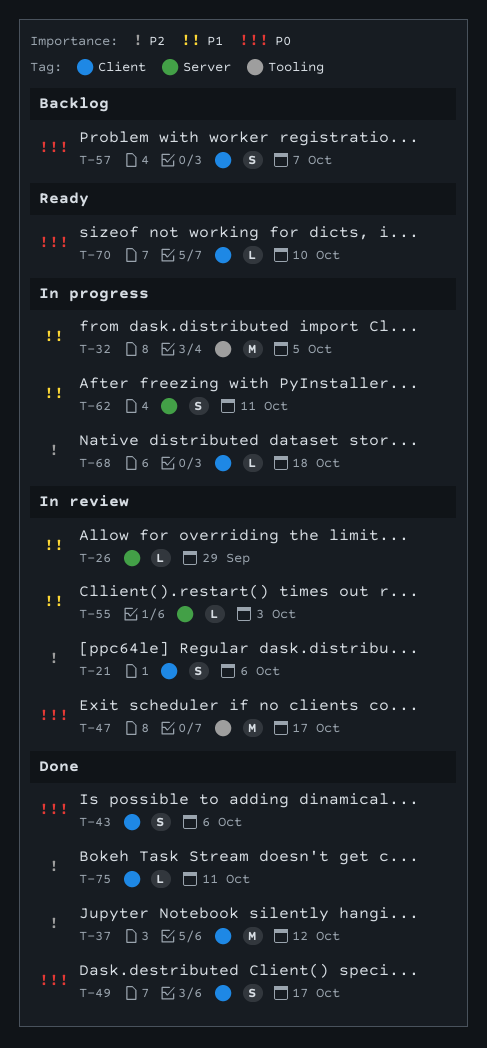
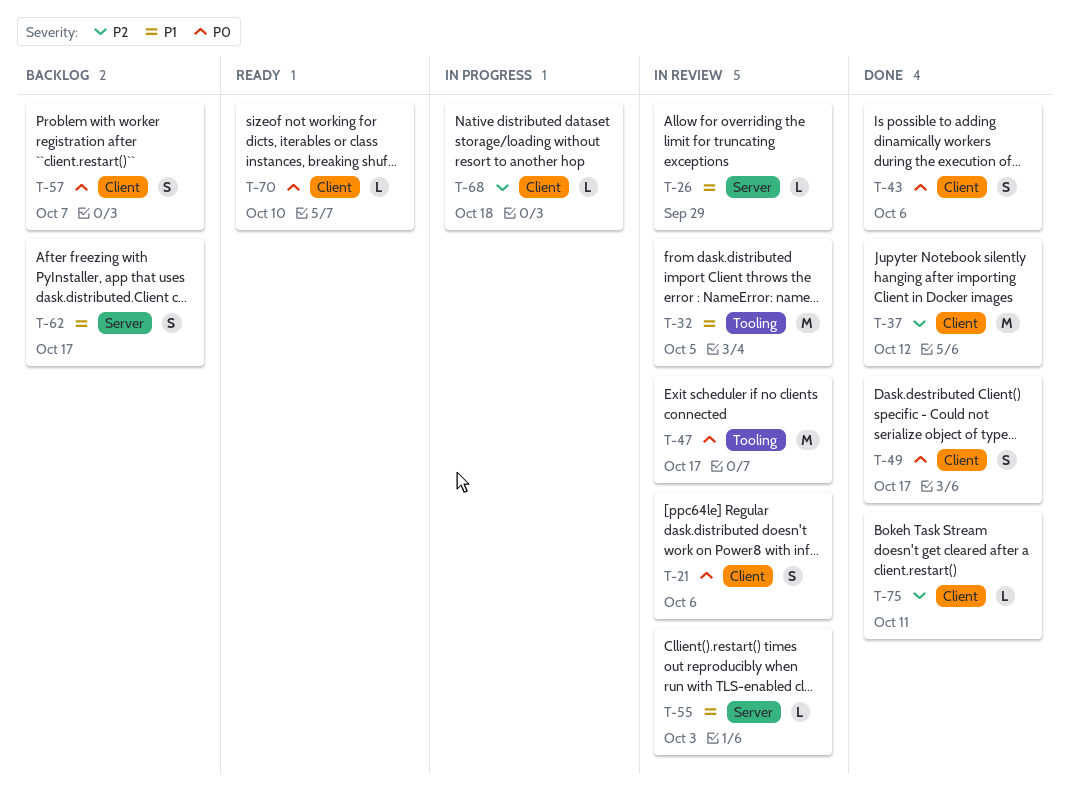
T-21, priority: P2 -> P0
T-32, status: In progress -> In review
T-62, status: In progress -> Backlog
T-62, due: Oct 11 -> Oct 17

